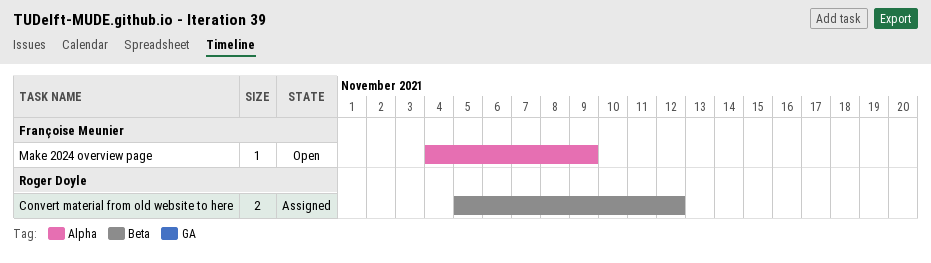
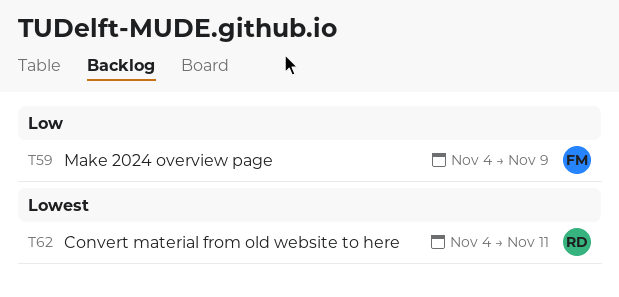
Convert material from old website to here, start: Nov 5 -> Nov 4
Convert material from old website to here, due: Nov 12 -> Nov 11

